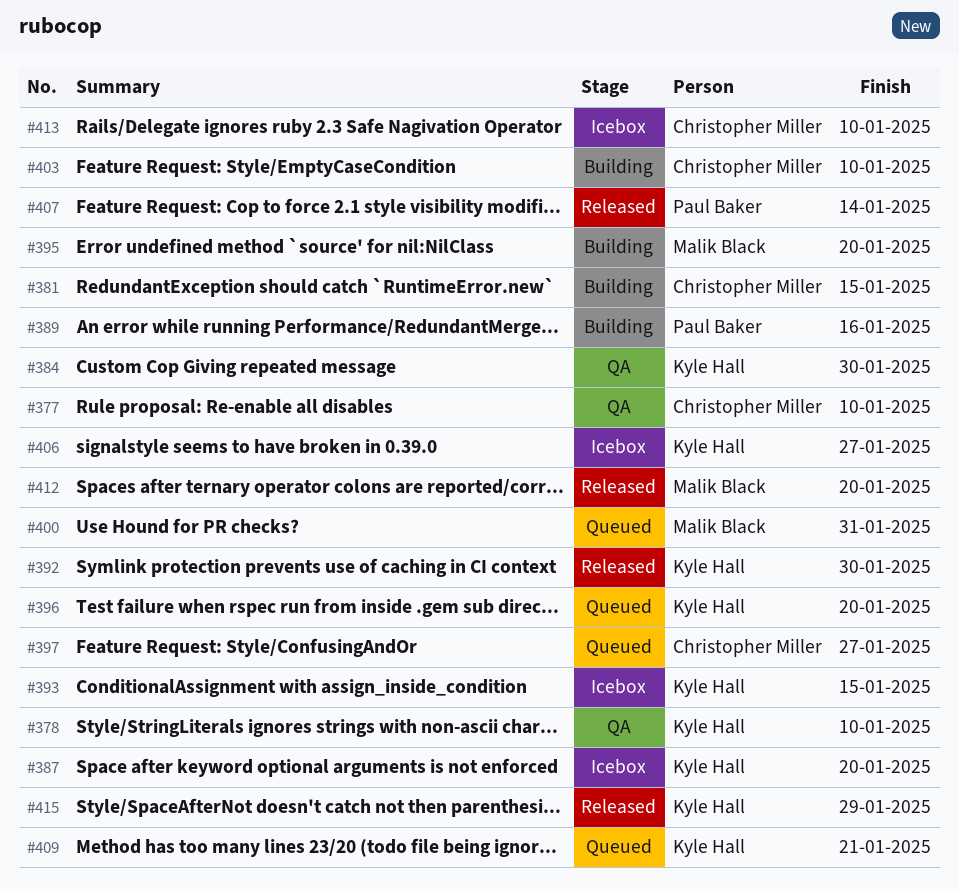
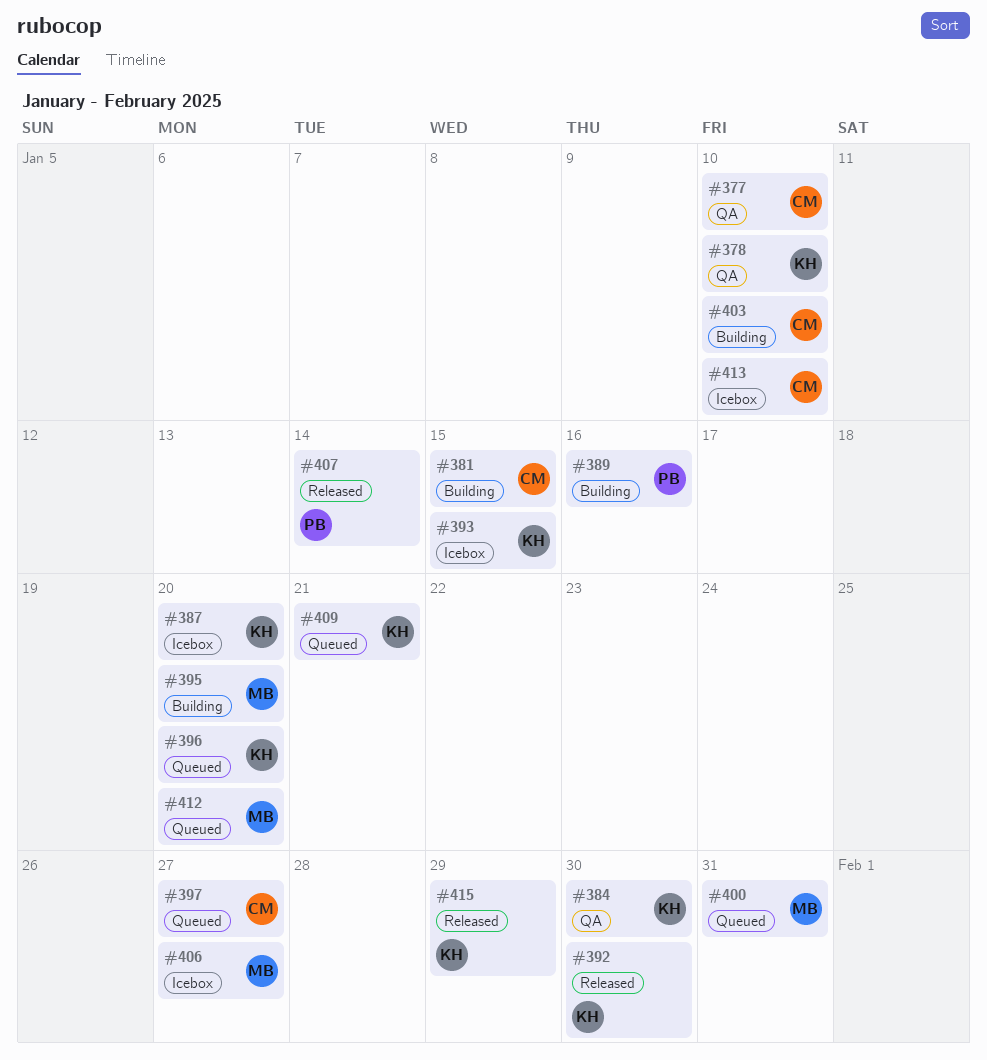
#406, owner: Kyle Hall -> Malik Black
#412, status: Released -> Queued

